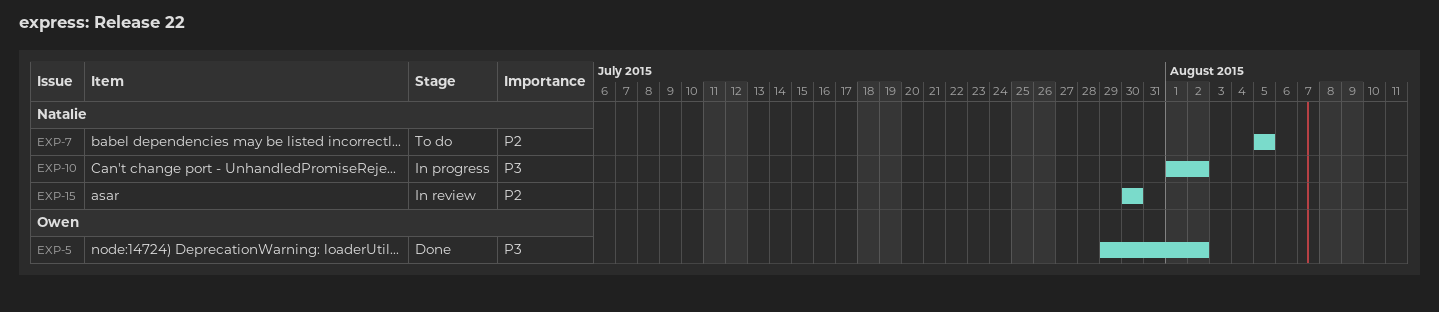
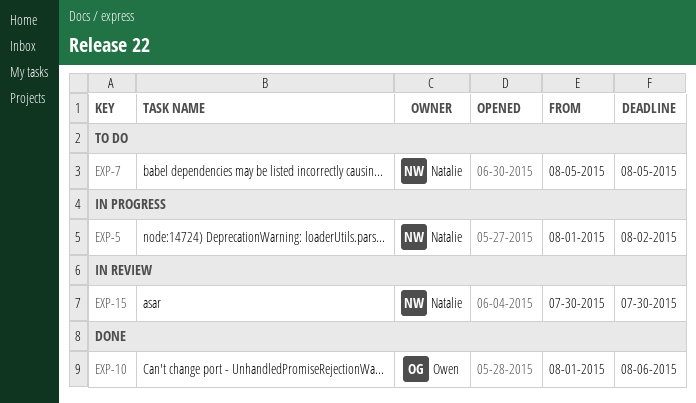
EXP-5, status: Done -> In progress
EXP-5, owner: Owen -> Natalie
EXP-5, start: Jul 29 -> Aug 1
EXP-10, status: In progress -> Done
EXP-10, owner: Natalie -> Owen
EXP-10, due: Aug 2 -> Aug 6

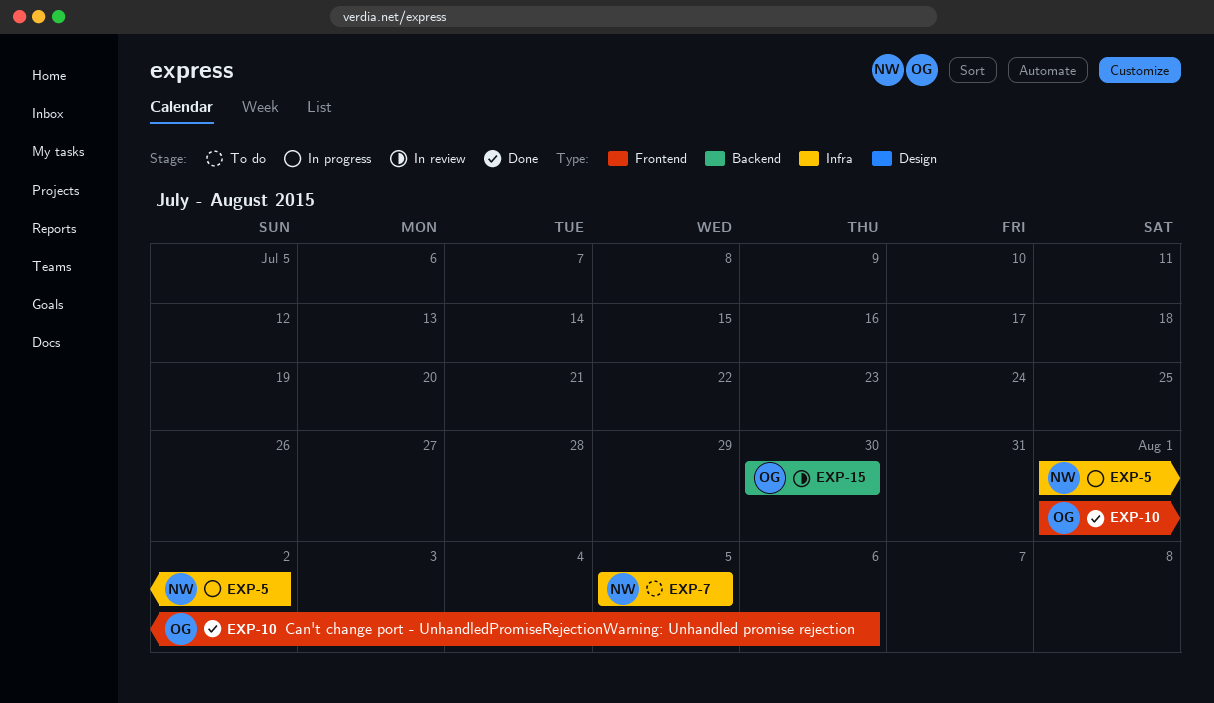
EXP-15, owner: Natalie -> Owen

